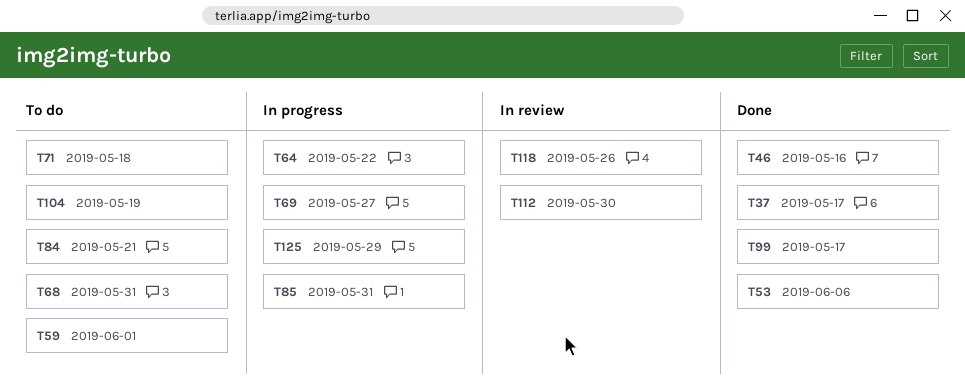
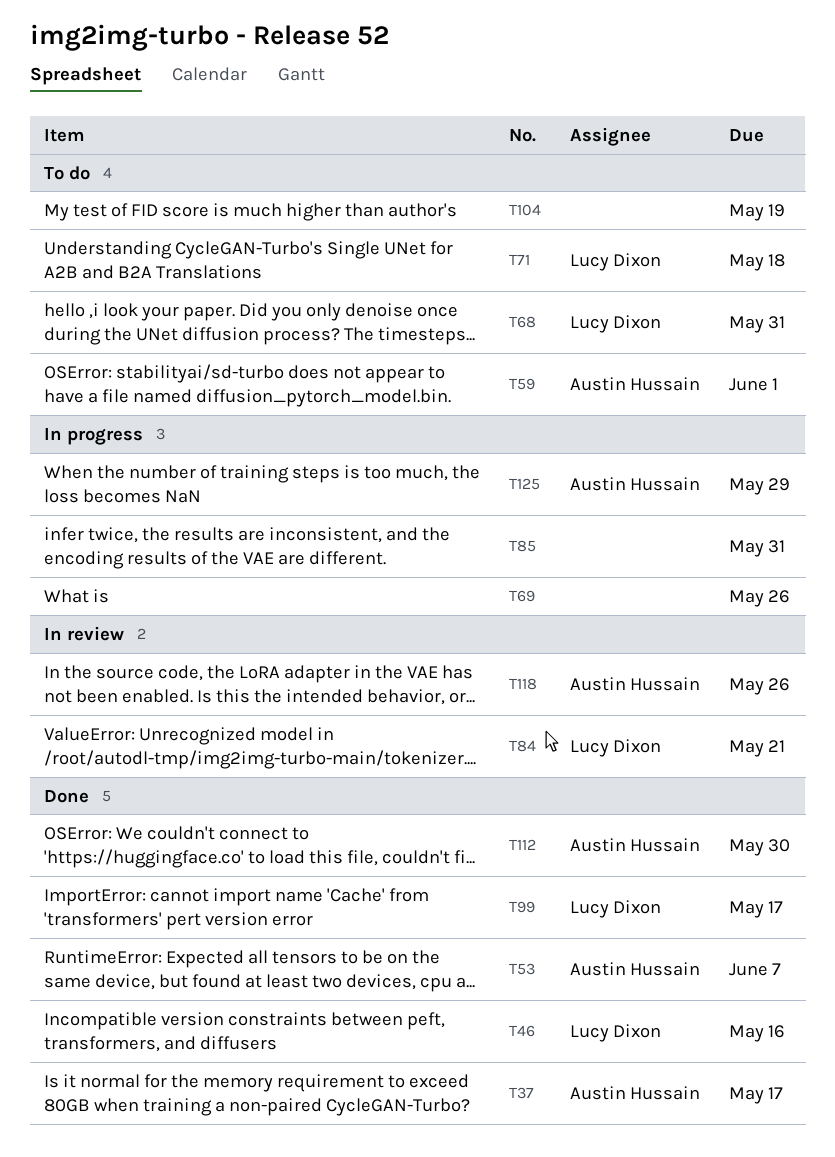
T53, due: Jun 6 -> Jun 7
T64: present -> none
T69, due: May 27 -> May 26
T84, status: To do -> In review
T112, status: In review -> Done

